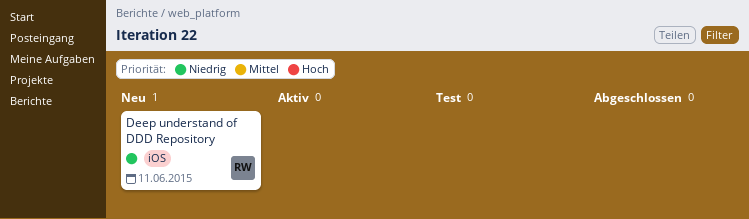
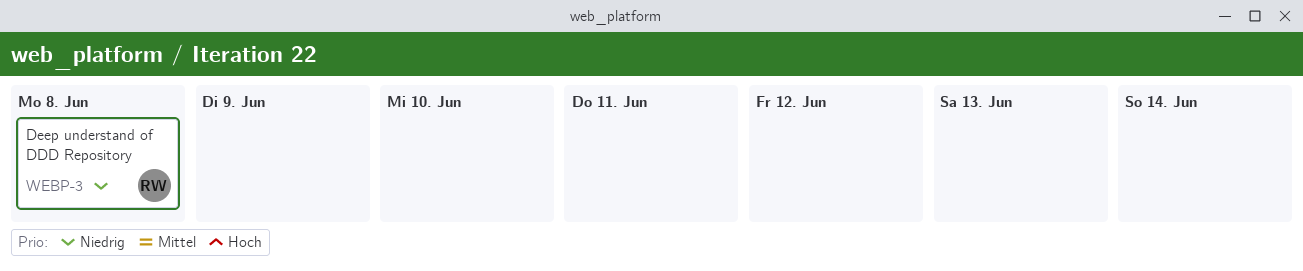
Deep understand of DDD Repository, due: Jun 11 -> Jun 8

